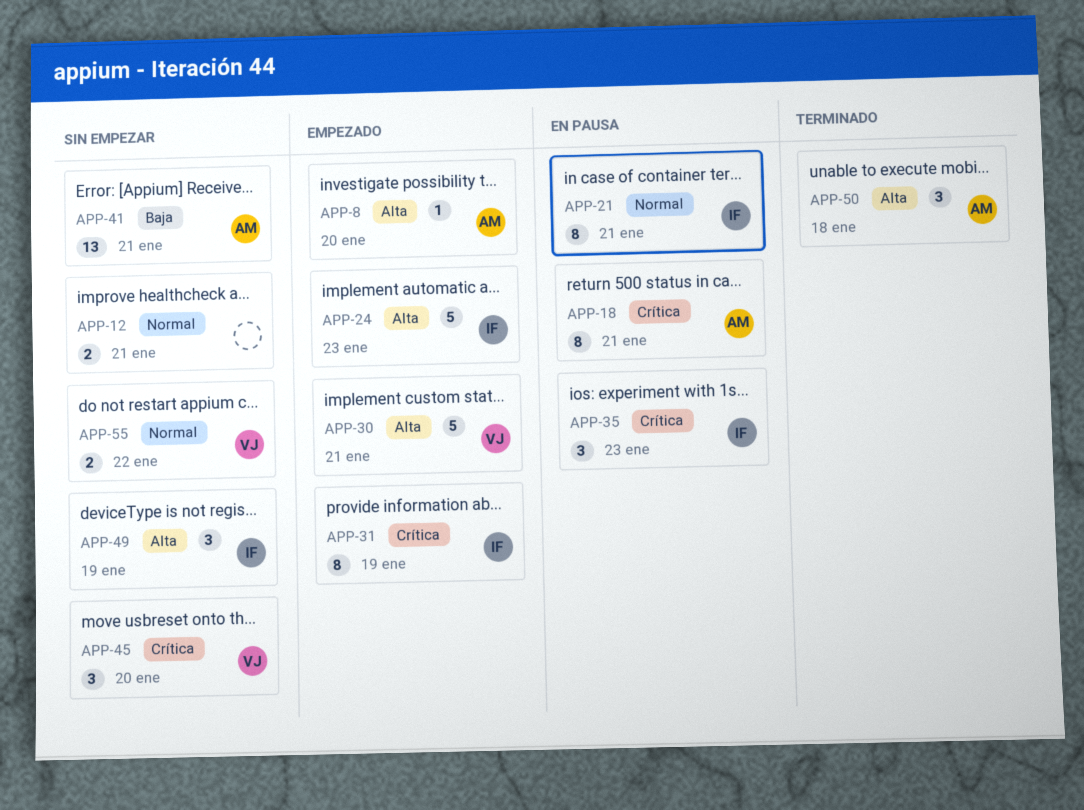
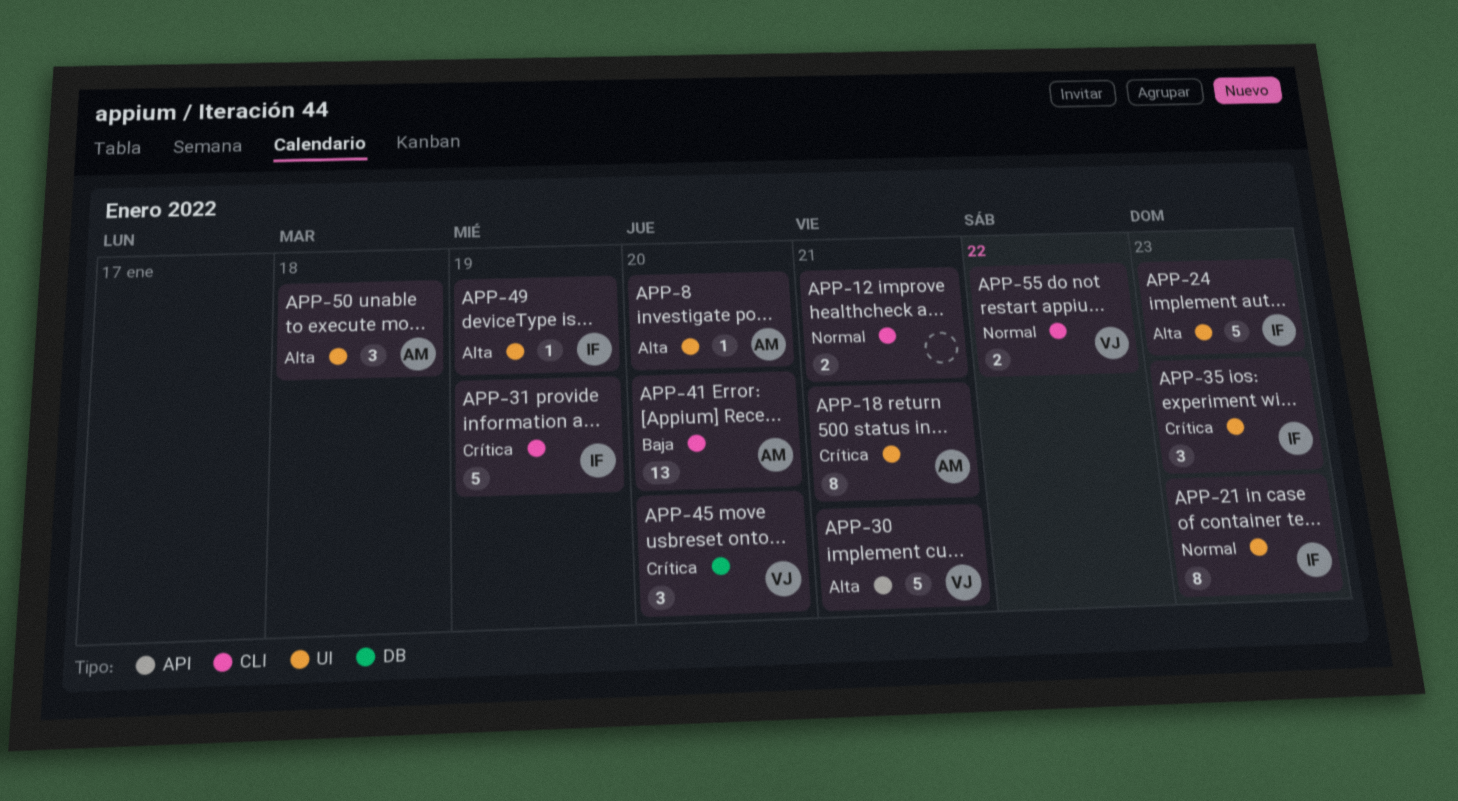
APP-21, due: Jan 21 -> Jan 23
APP-31, estimate: 8 -> 5
APP-41, due: Jan 21 -> Jan 20
APP-49, estimate: 3 -> 1

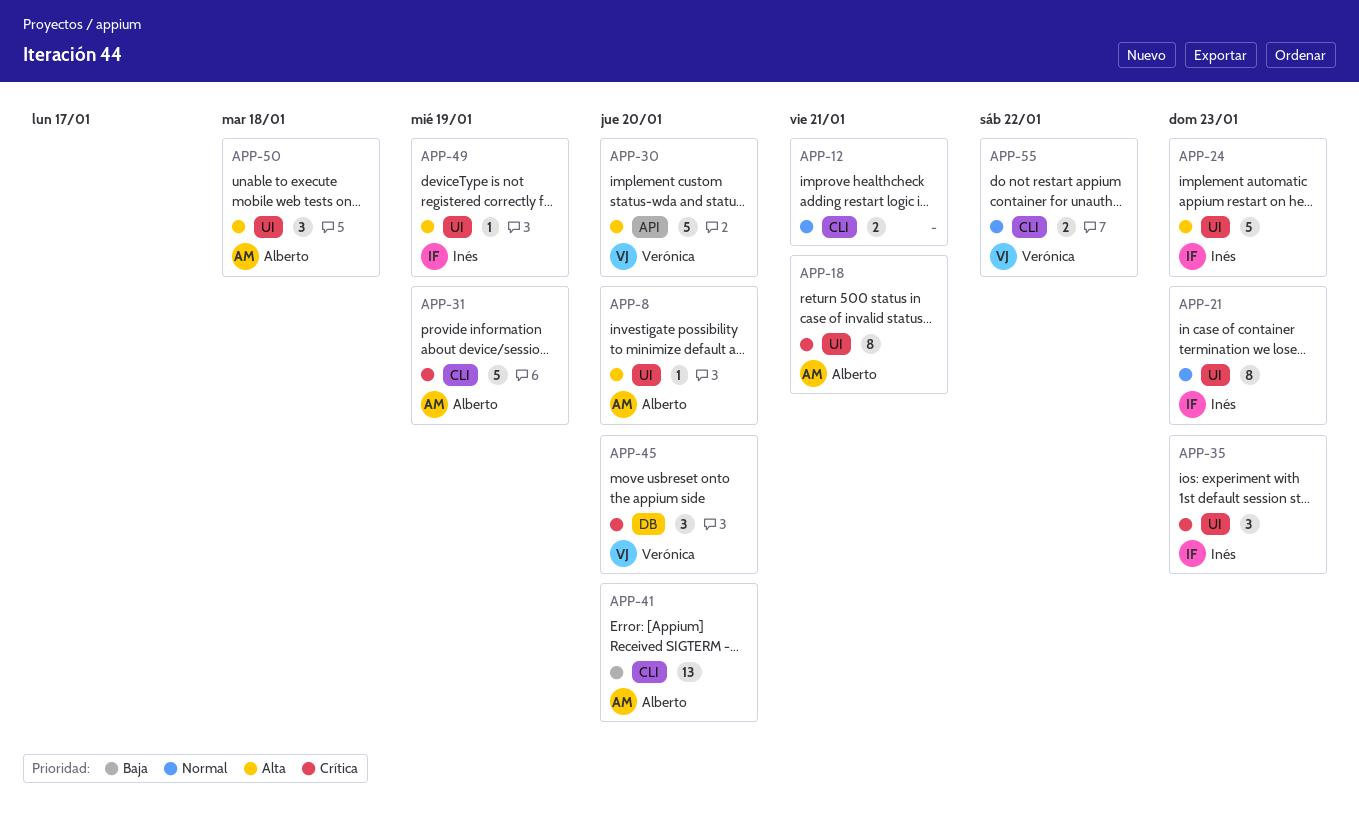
APP-30, due: Jan 21 -> Jan 20
APP-31, owner: Inés -> Alberto

